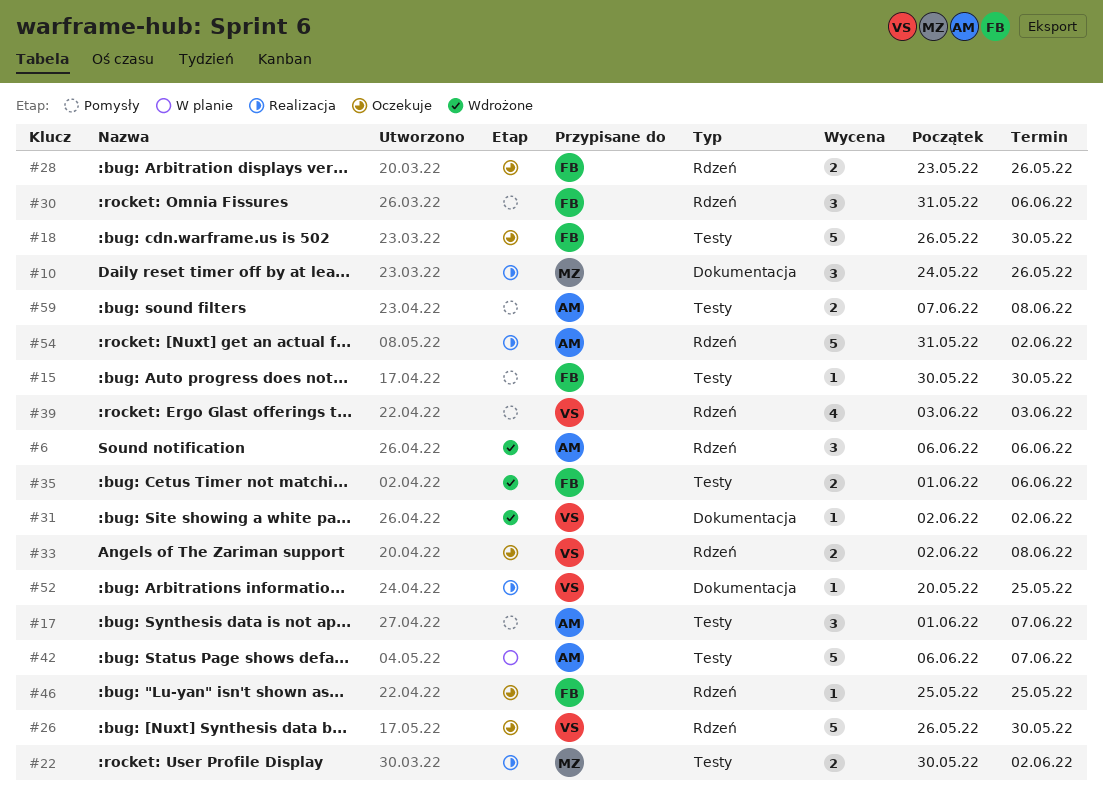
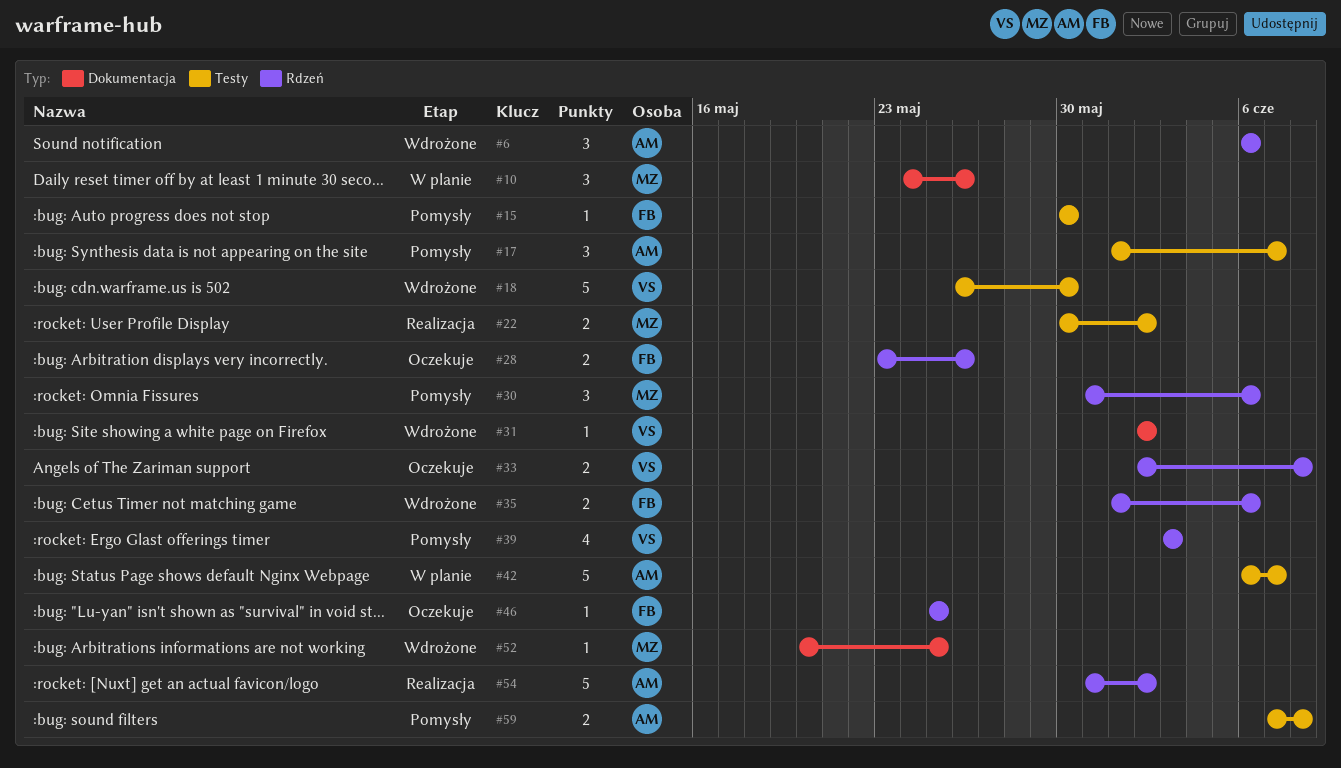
#10, status: Realizacja -> W planie
#18, status: Oczekuje -> Wdrożone
#18, owner: FB -> VS
#26: present -> none
#30, owner: FB -> MZ
#35, label: Testy -> Rdzeń
#52, status: Realizacja -> Wdrożone
#52, owner: VS -> MZ

